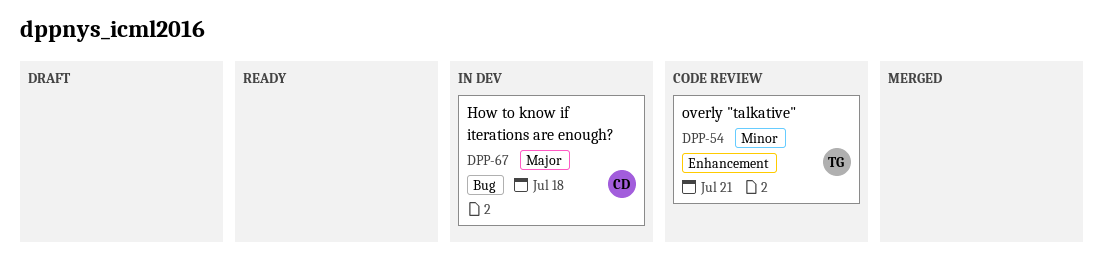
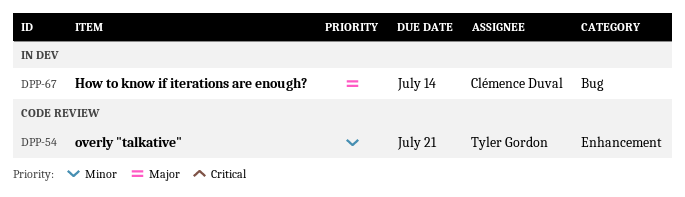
DPP-67, due: Jul 18 -> Jul 14

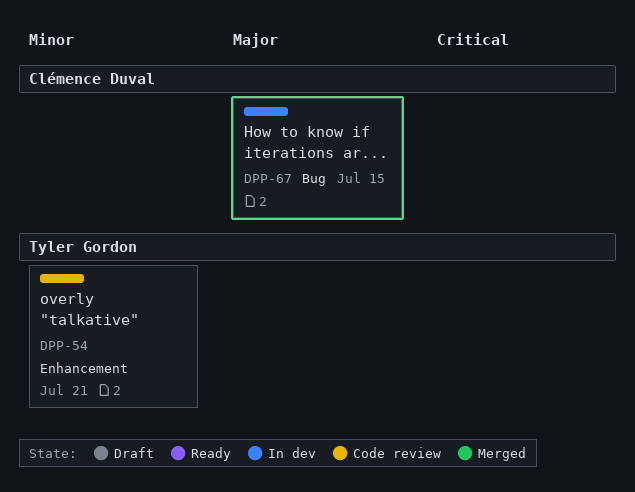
DPP-67, due: Jul 14 -> Jul 15

